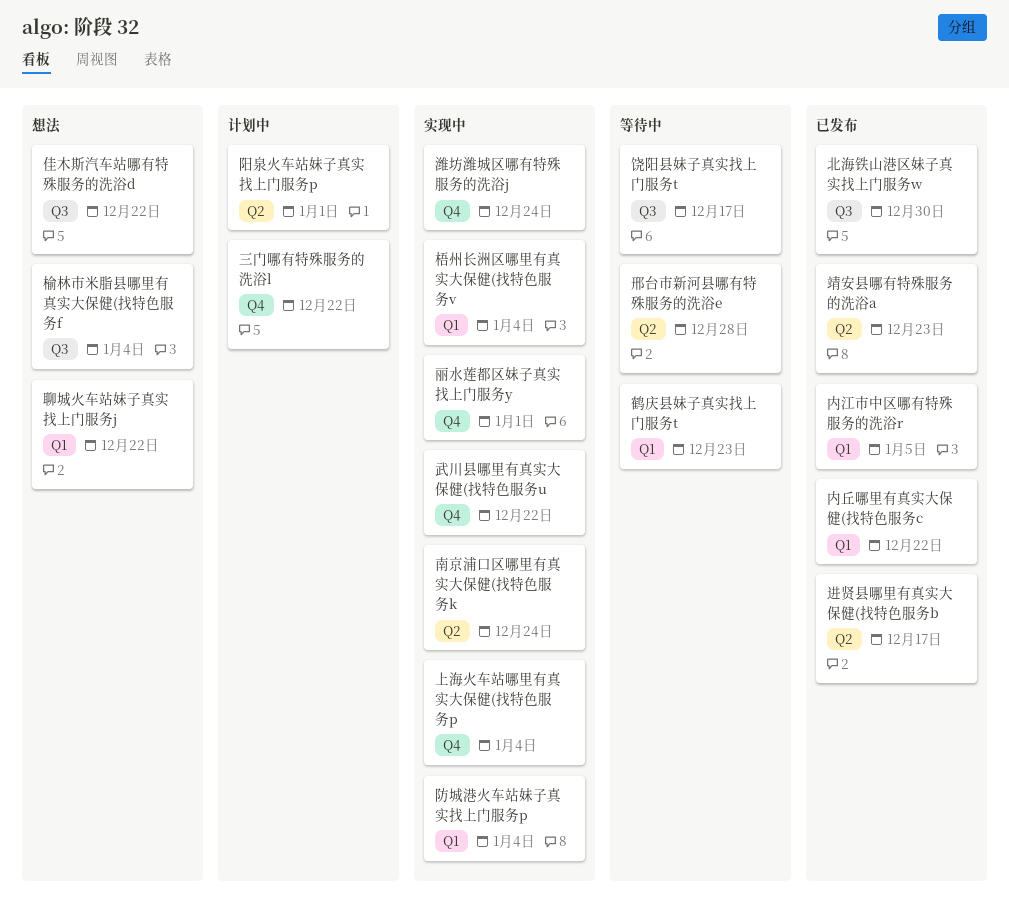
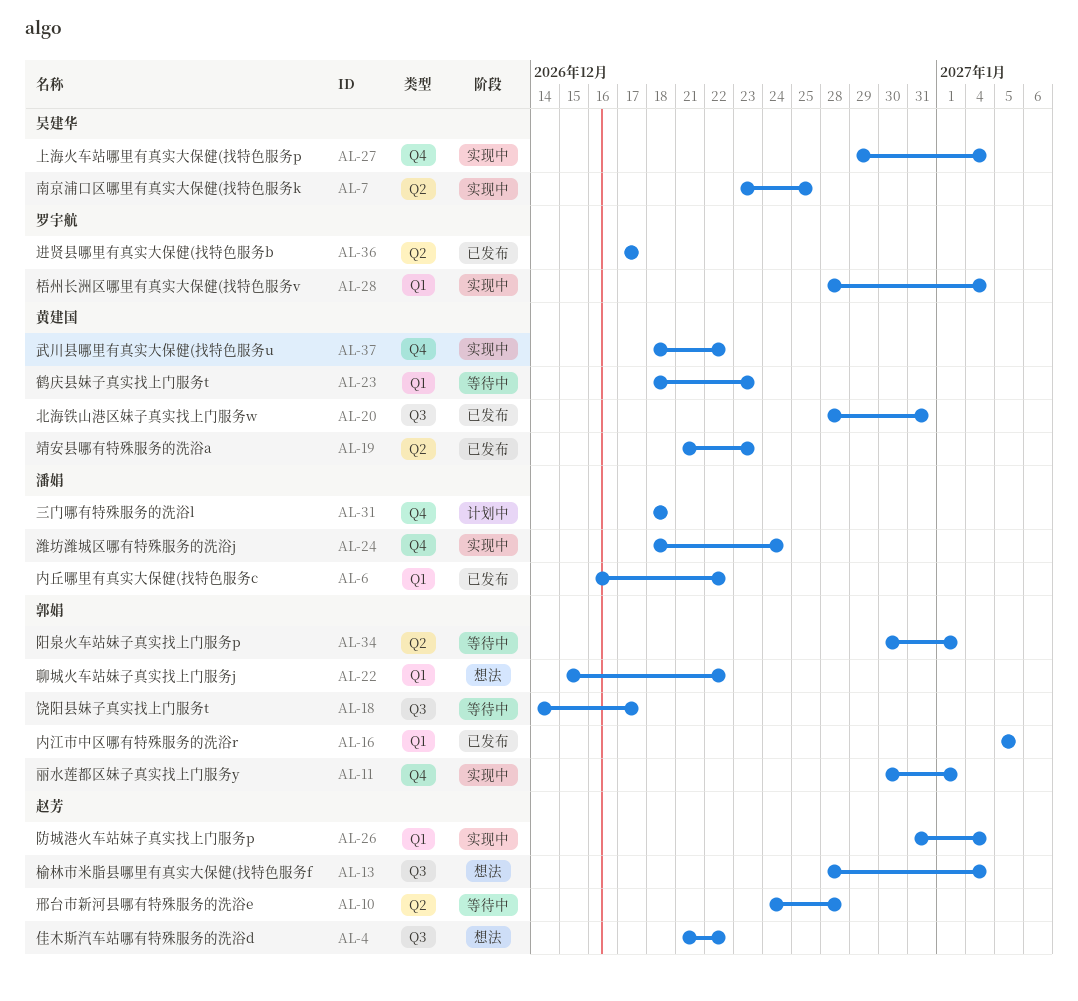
三门哪有特殊服务的洗浴l, due: Dec 22 -> Dec 18
北海铁山港区妹子真实找上门服务w, due: Dec 30 -> Dec 31
南京浦口区哪里有真实大保健(找特色服务k, due: Dec 24 -> Dec 25
阳泉火车站妹子真实找上门服务p, status: 计划中 -> 等待中

